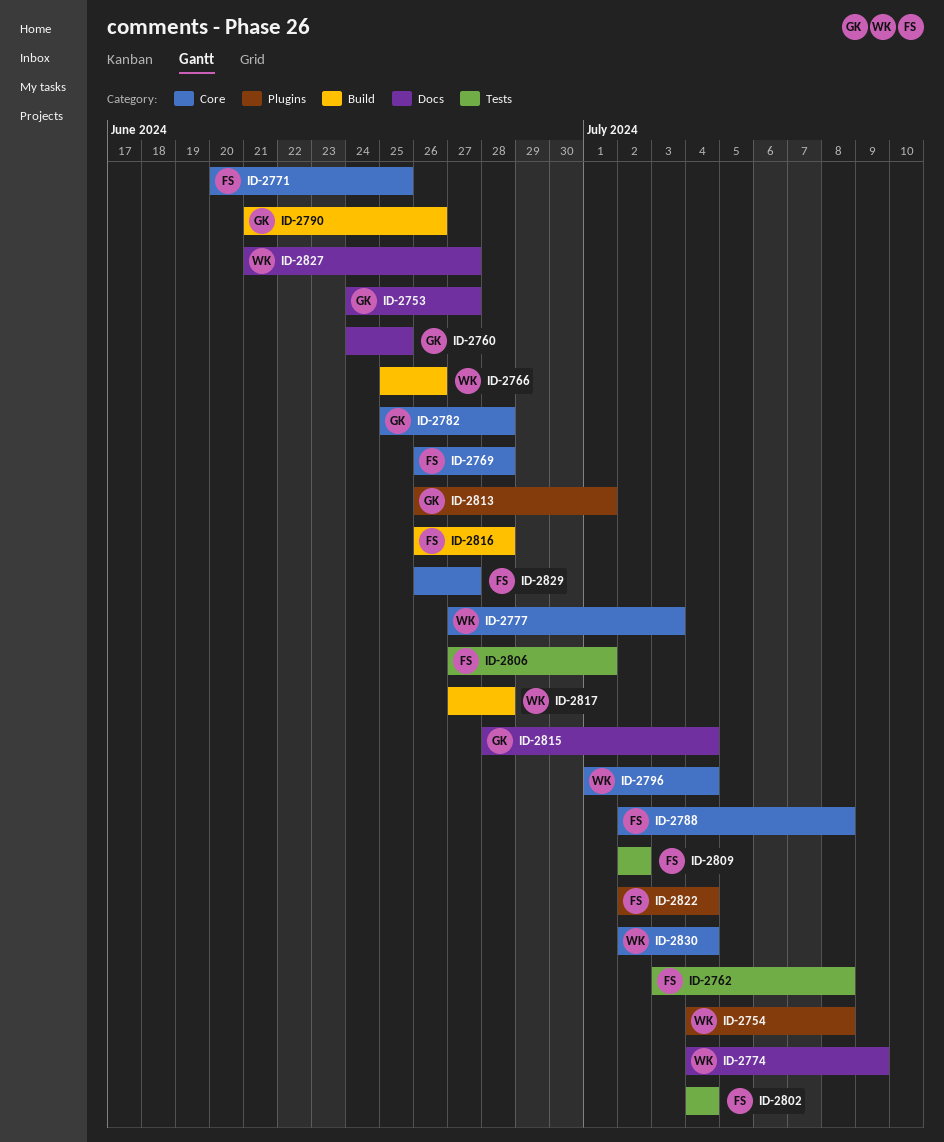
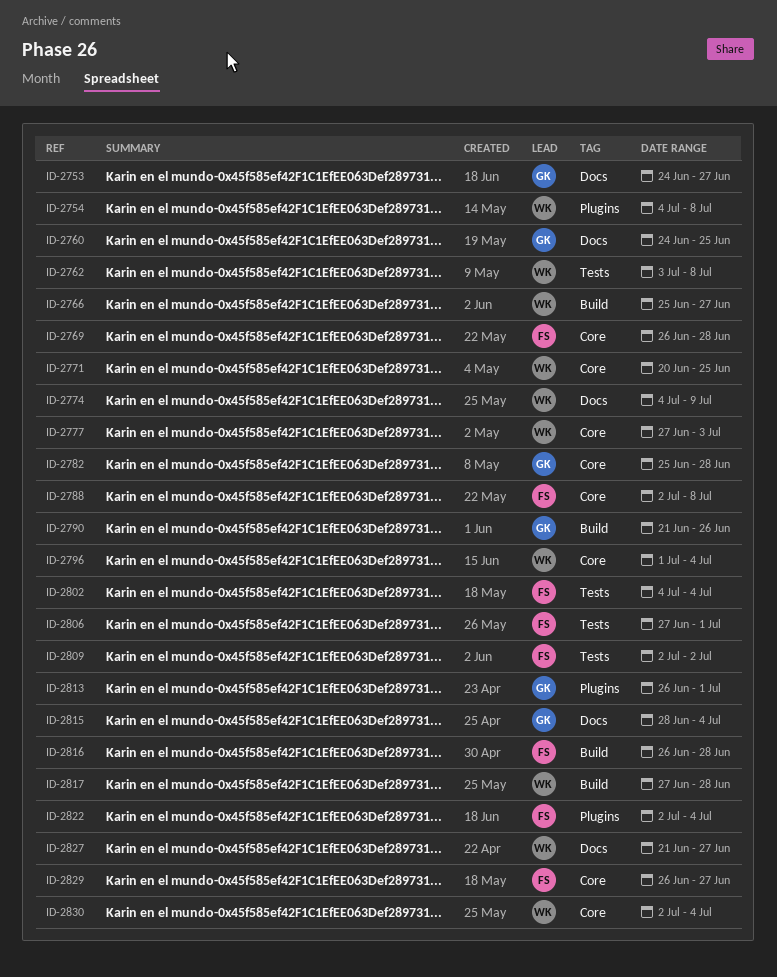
ID-2762, owner: FS -> WK
ID-2766, due: Jun 26 -> Jun 27
ID-2771, owner: FS -> WK

